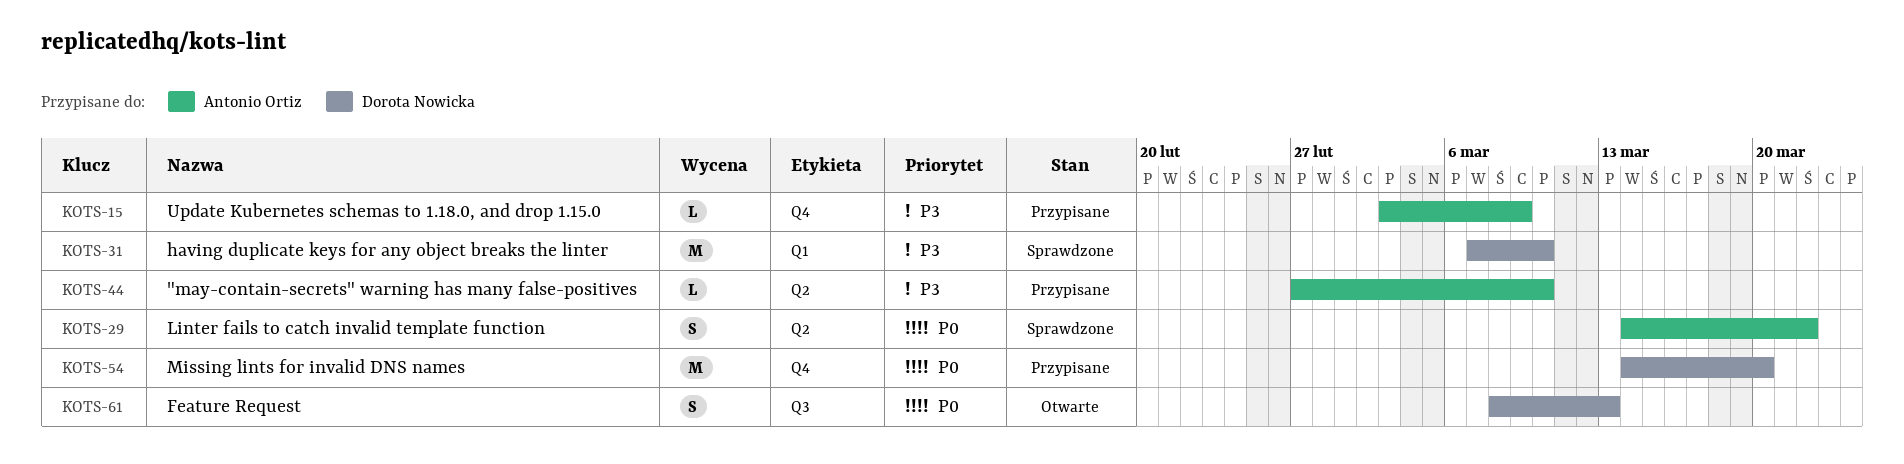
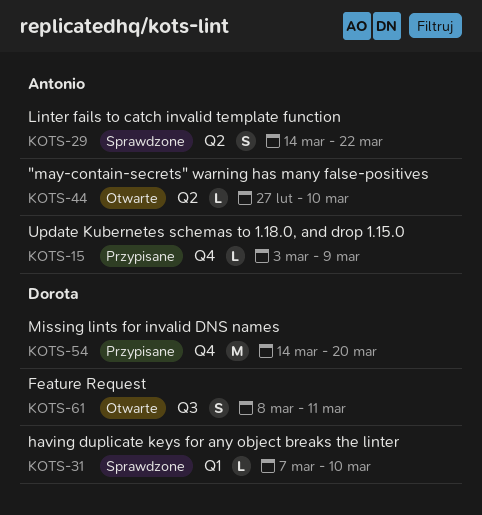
KOTS-31, estimate: M -> L
KOTS-44, status: Przypisane -> Otwarte
KOTS-61, due: Mar 13 -> Mar 11

